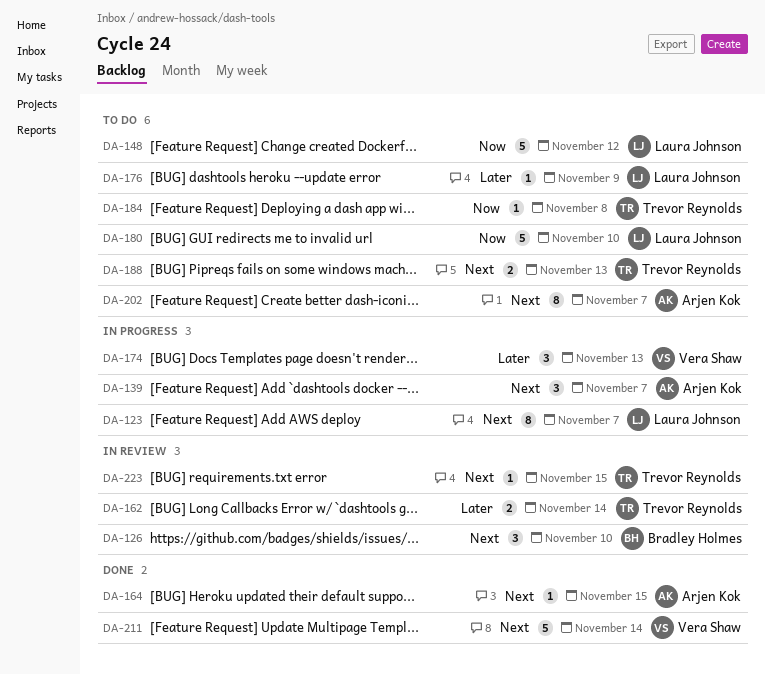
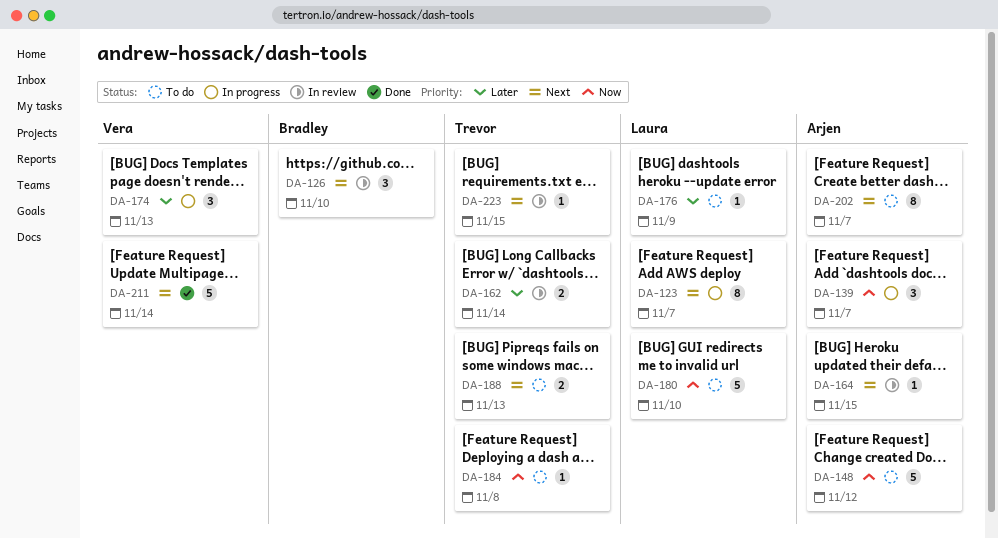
DA-139, priority: Next -> Now
DA-148, owner: Laura Johnson -> Arjen Kok
DA-164, status: Done -> In review

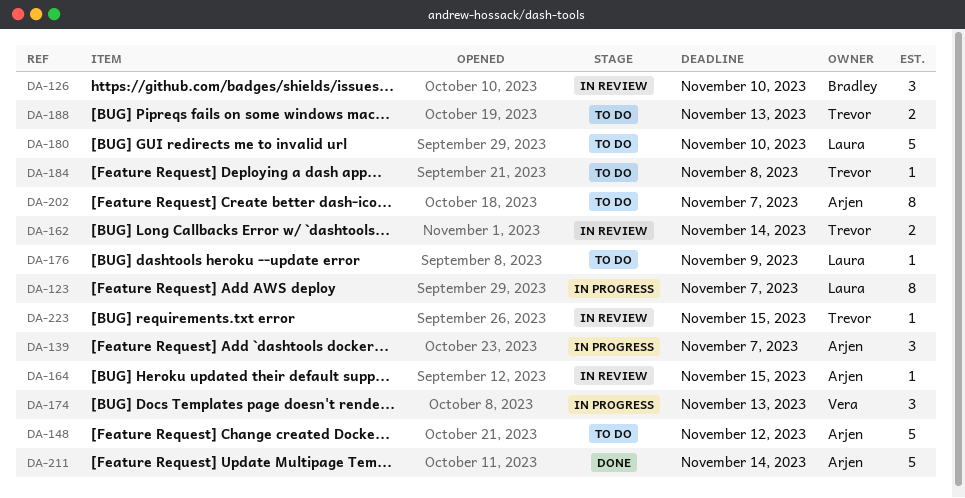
DA-211, owner: Vera -> Arjen

